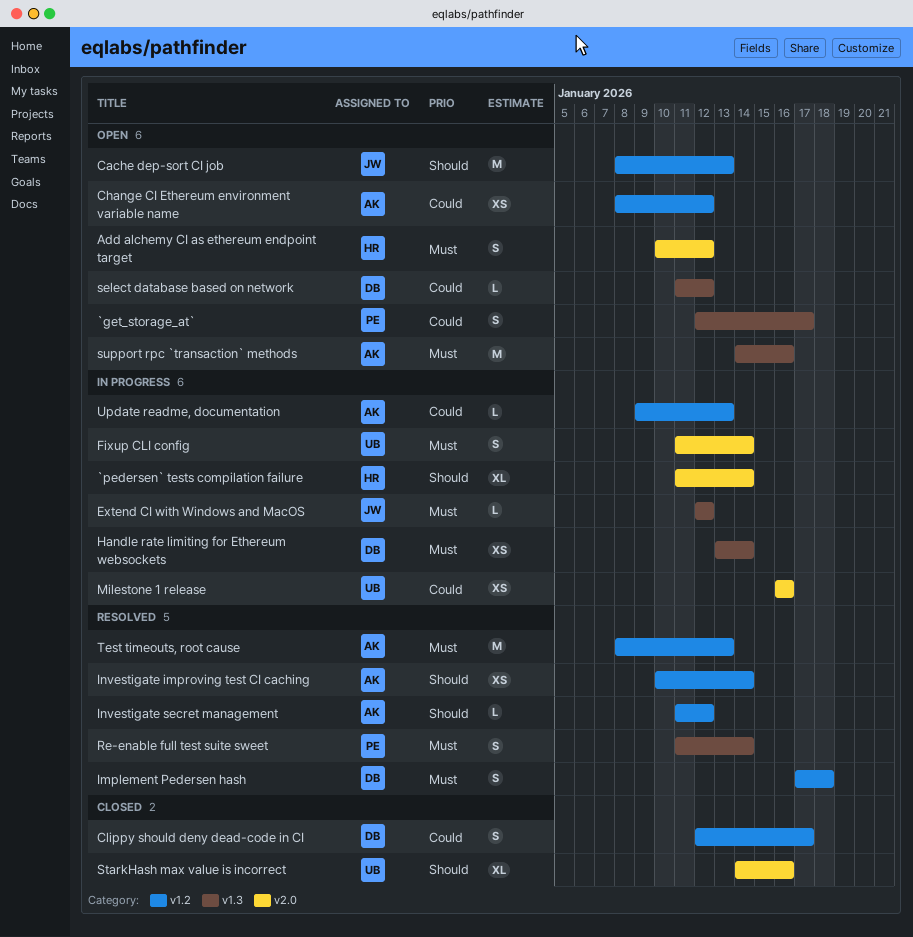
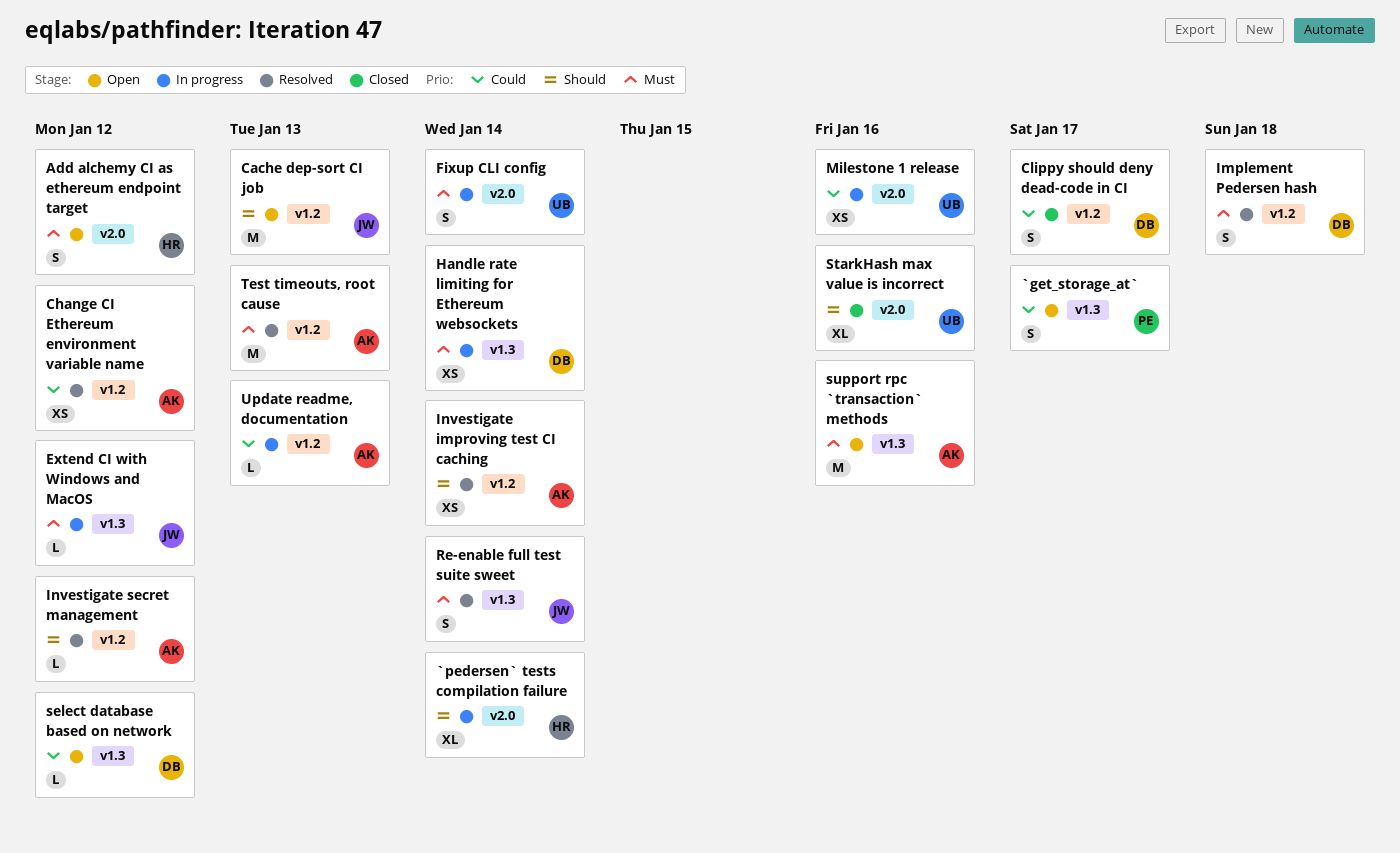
Change CI Ethereum environment variable name, status: Open -> Resolved
Re-enable full test suite sweet, owner: PE -> JW

